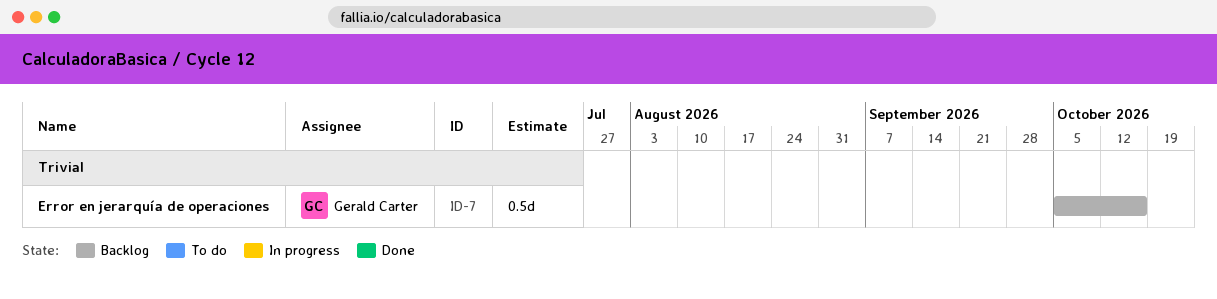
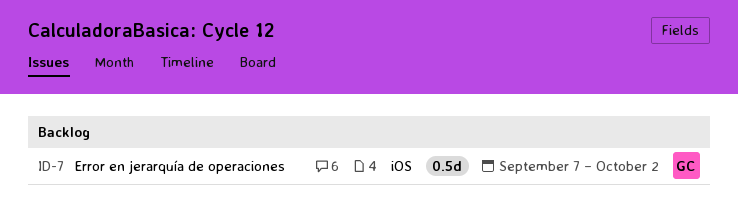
ID-7, start: Oct 5 -> Sep 7
ID-7, due: Oct 16 -> Oct 2

